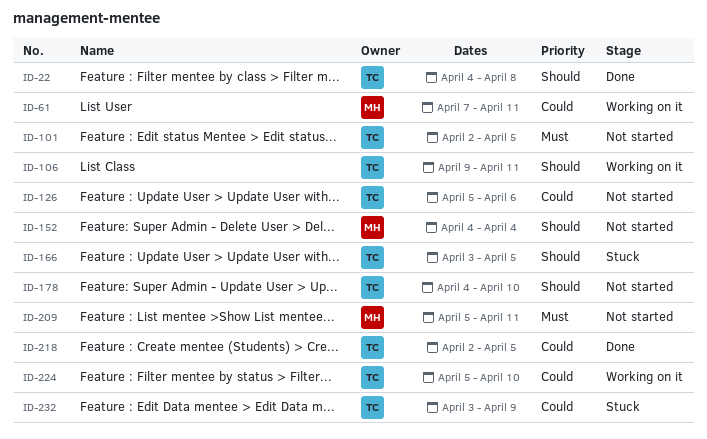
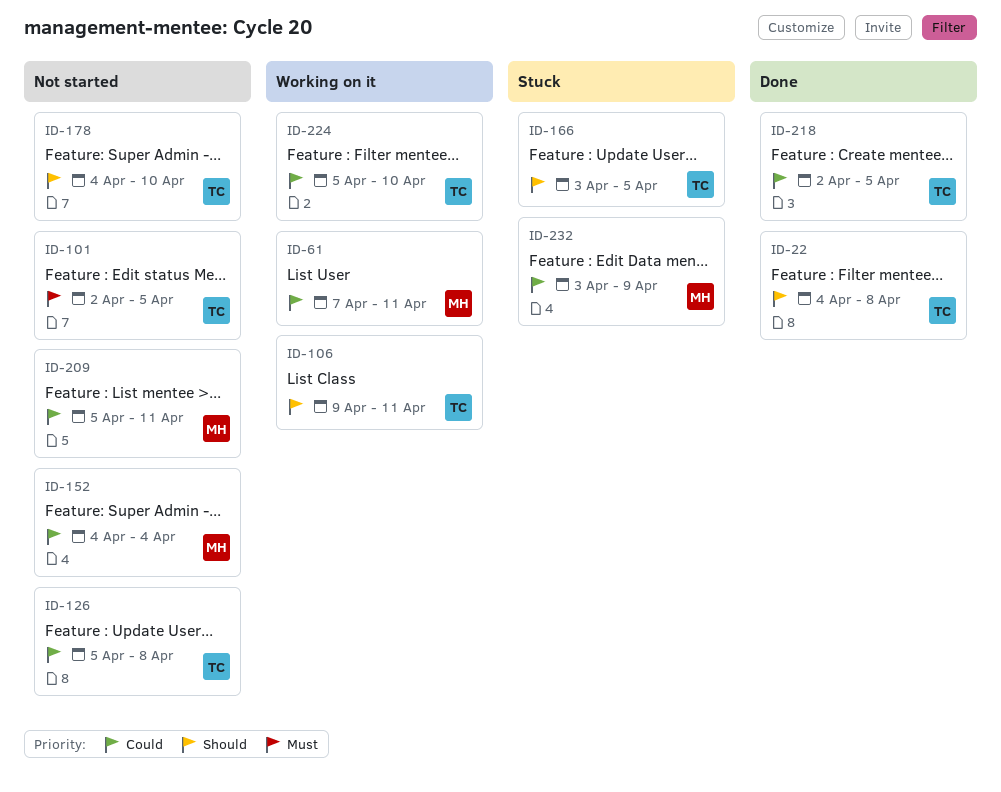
ID-126, due: Apr 6 -> Apr 8
ID-152, priority: Should -> Could
ID-209, priority: Must -> Could
ID-232, owner: TC -> MH

